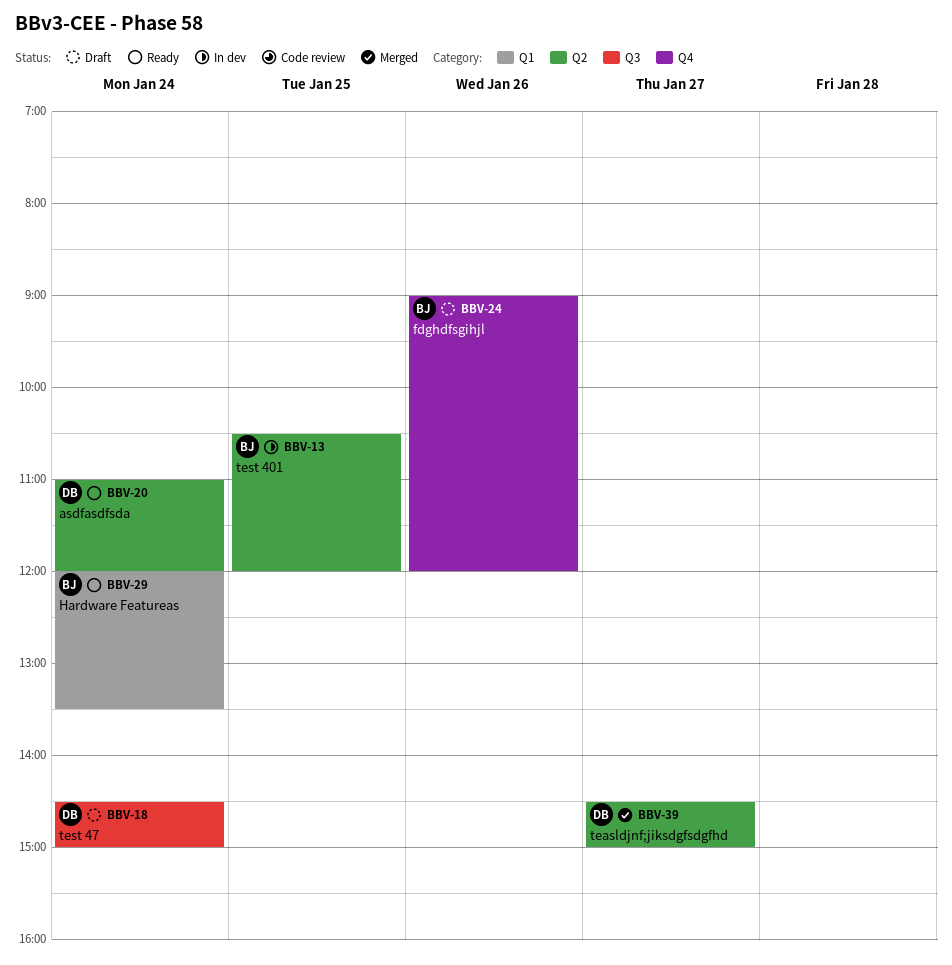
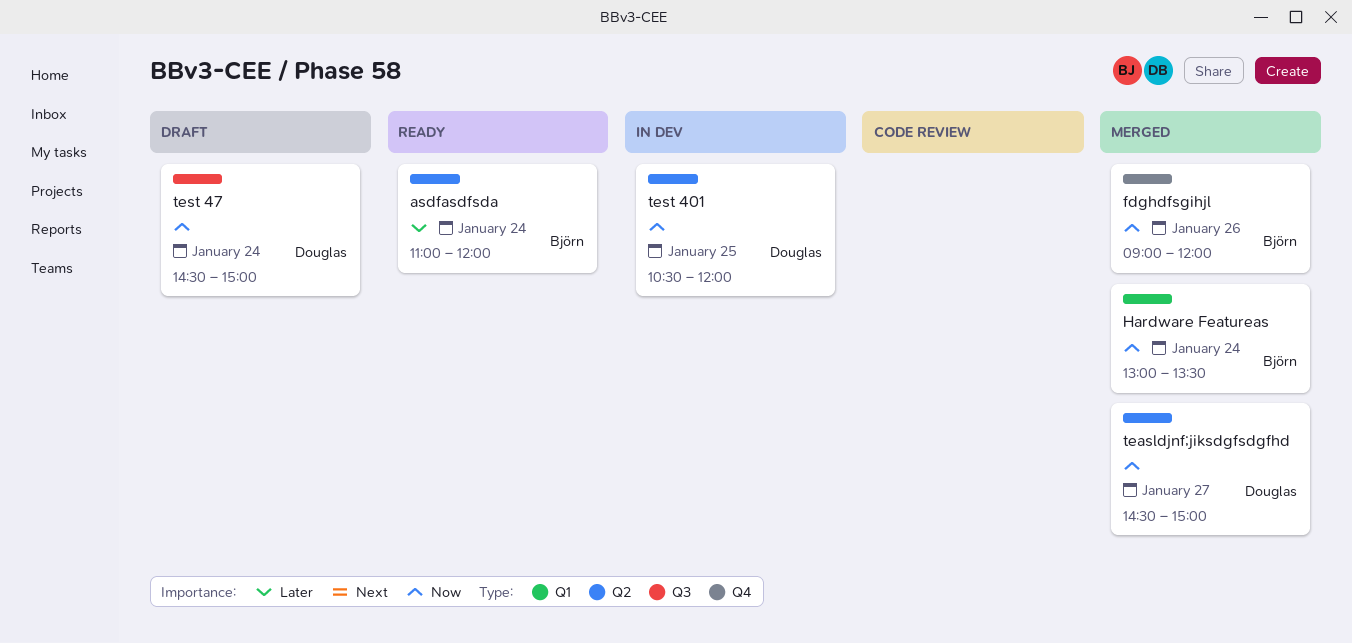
asdfasdfsda, owner: Douglas -> Björn
fdghdfsgihjl, status: Draft -> Merged
Hardware Featureas, status: Ready -> Merged
Hardware Featureas, begins: 12:00 -> 13:00
test 401, owner: Björn -> Douglas

